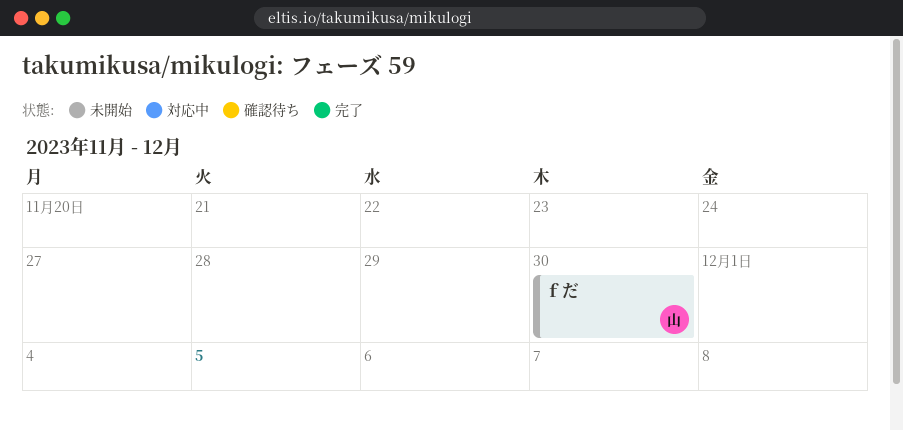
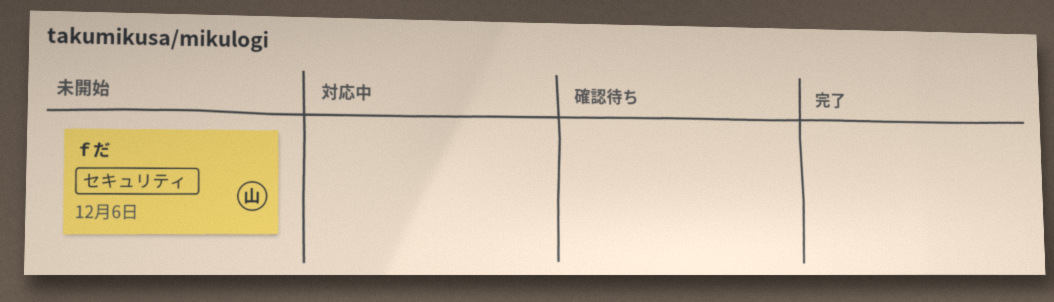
ｆだ, due: Nov 30 -> Dec 6

